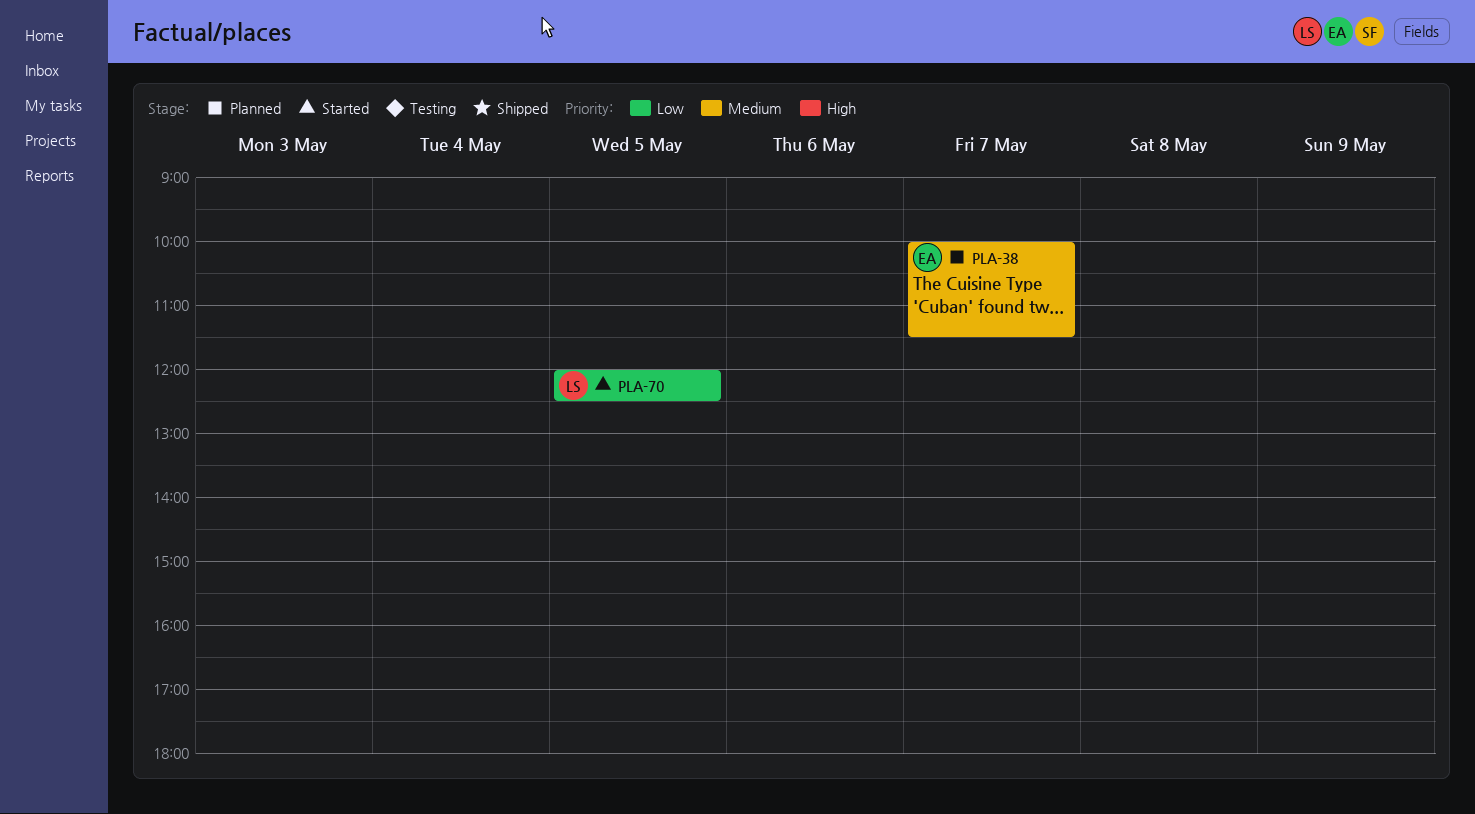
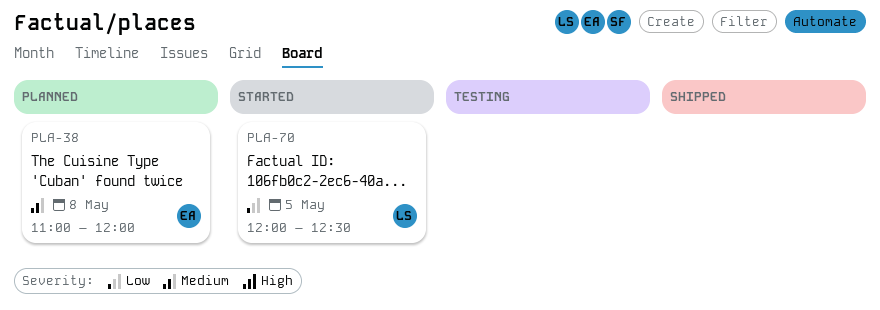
PLA-38, day: May 7 -> May 8
PLA-38, begins: 10:00 -> 11:00
PLA-38, ends: 11:30 -> 12:00

